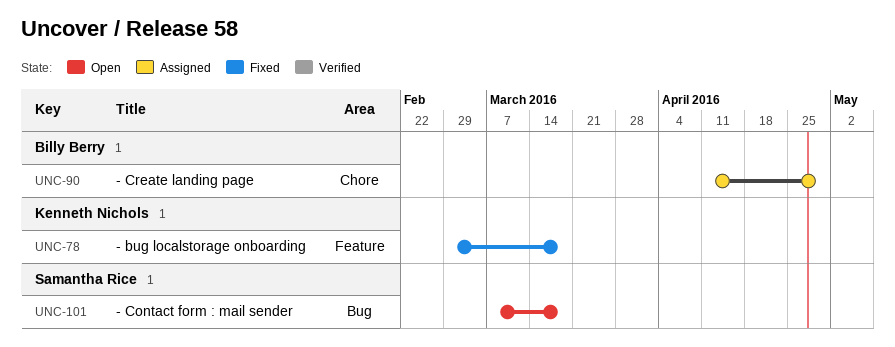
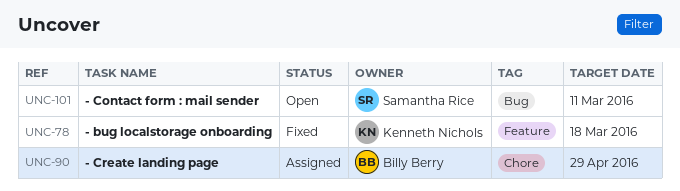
UNC-101, due: Mar 18 -> Mar 11

